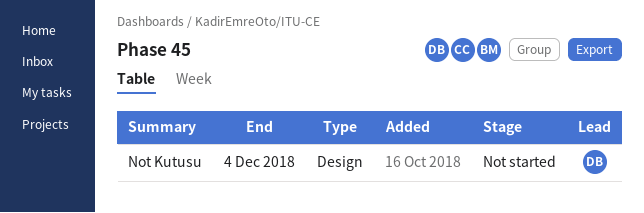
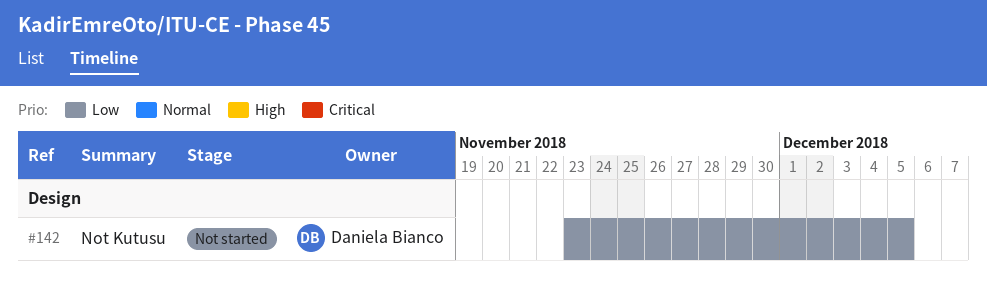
Not Kutusu, due: Dec 4 -> Dec 5

